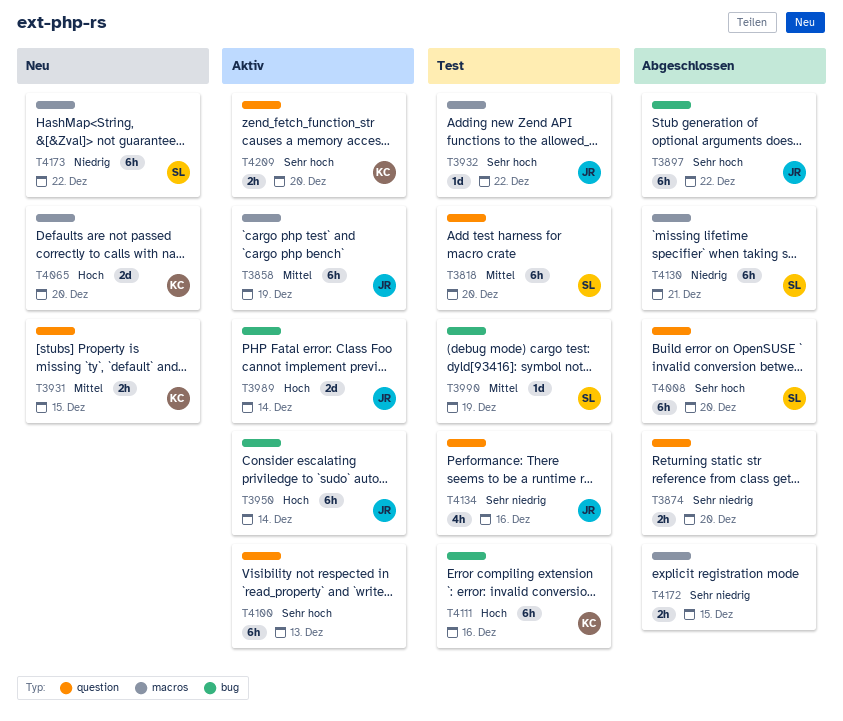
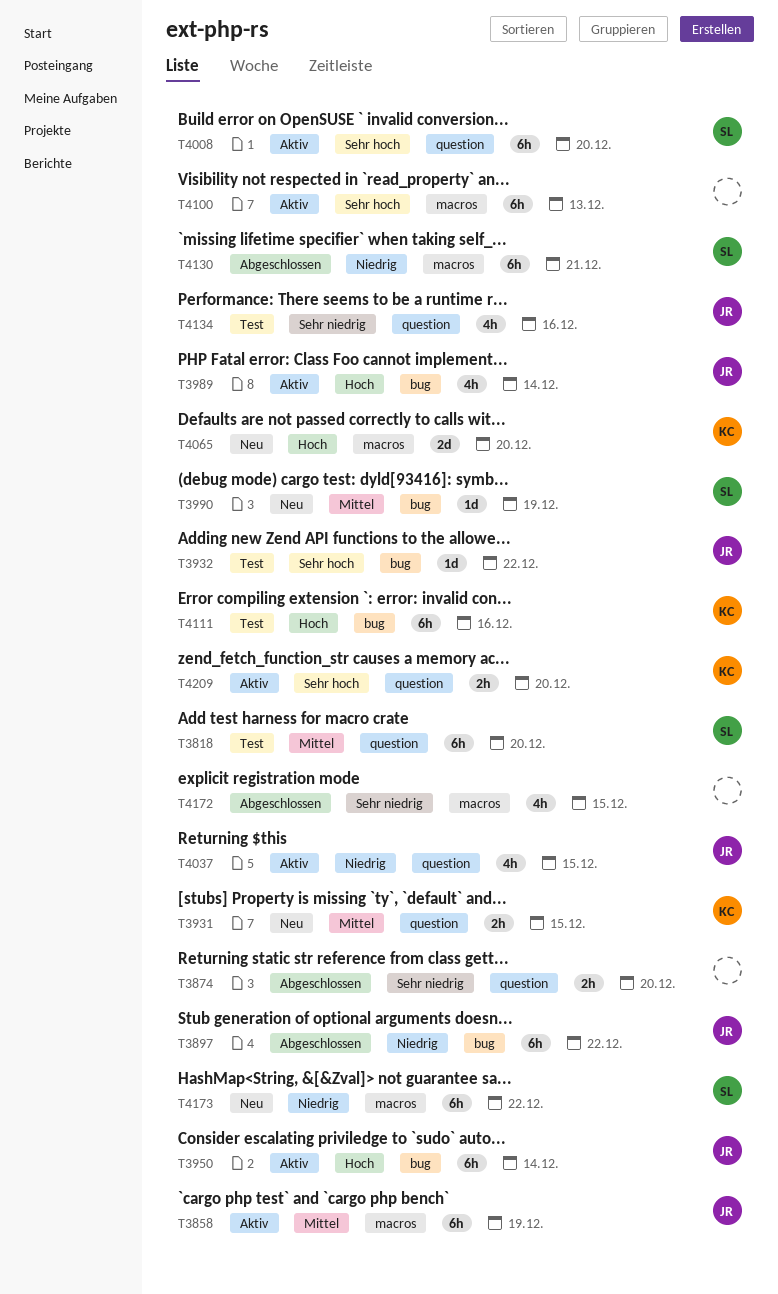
T3897, priority: Sehr hoch -> Niedrig
T3932, label: macros -> bug
T3989, estimate: 2d -> 4h
T3990, status: Test -> Neu
T4008, status: Abgeschlossen -> Aktiv
T4037: none -> present
T4100, label: question -> macros
T4172, estimate: 2h -> 4h

